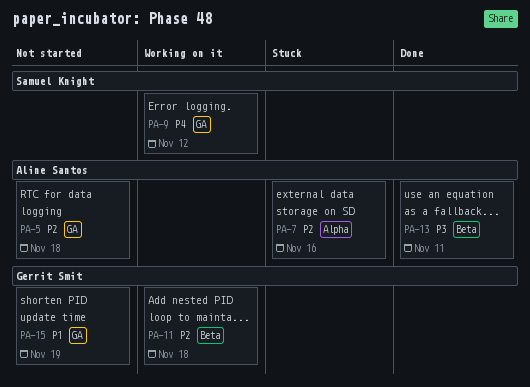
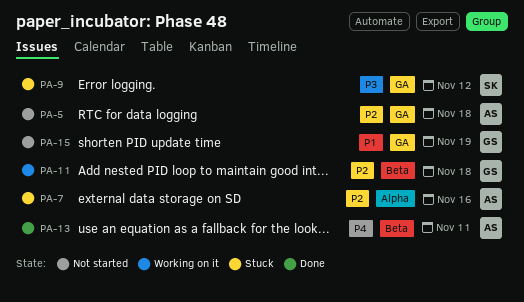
PA-9, status: Working on it -> Stuck
PA-9, priority: P4 -> P3
PA-13, priority: P3 -> P4

